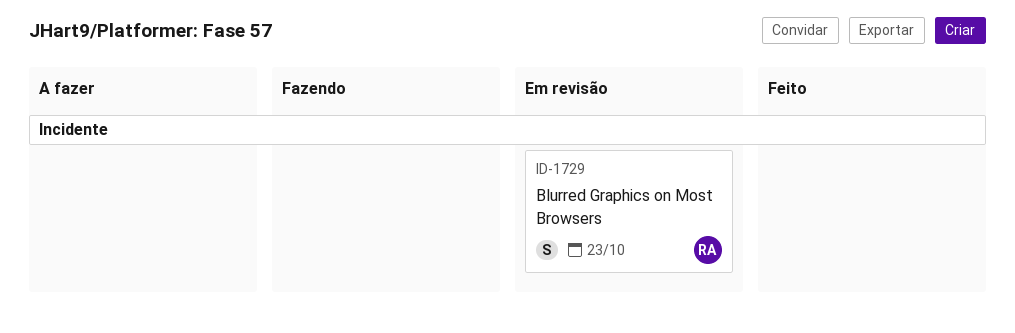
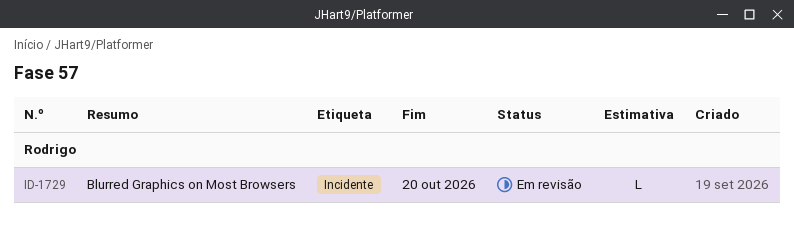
ID-1729, estimate: S -> L
ID-1729, due: Oct 23 -> Oct 20

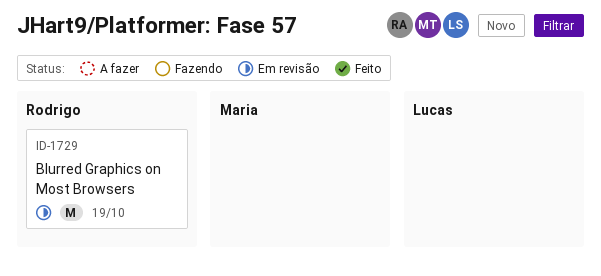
ID-1729, estimate: L -> M
ID-1729, due: Oct 20 -> Oct 19

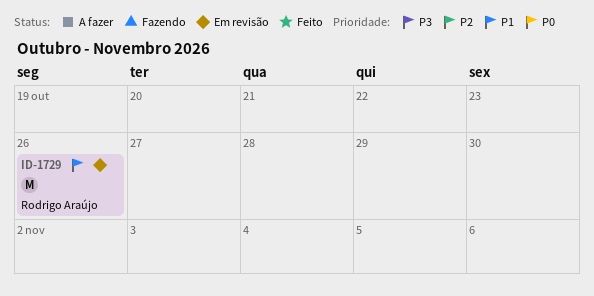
ID-1729, due: Oct 19 -> Oct 26

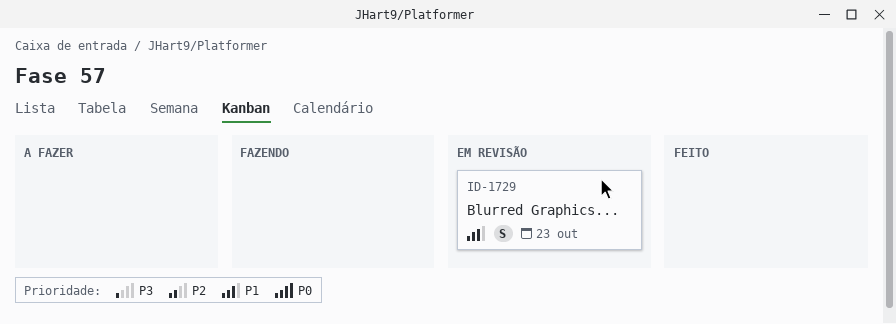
ID-1729, estimate: M -> S
ID-1729, due: Oct 26 -> Oct 23

